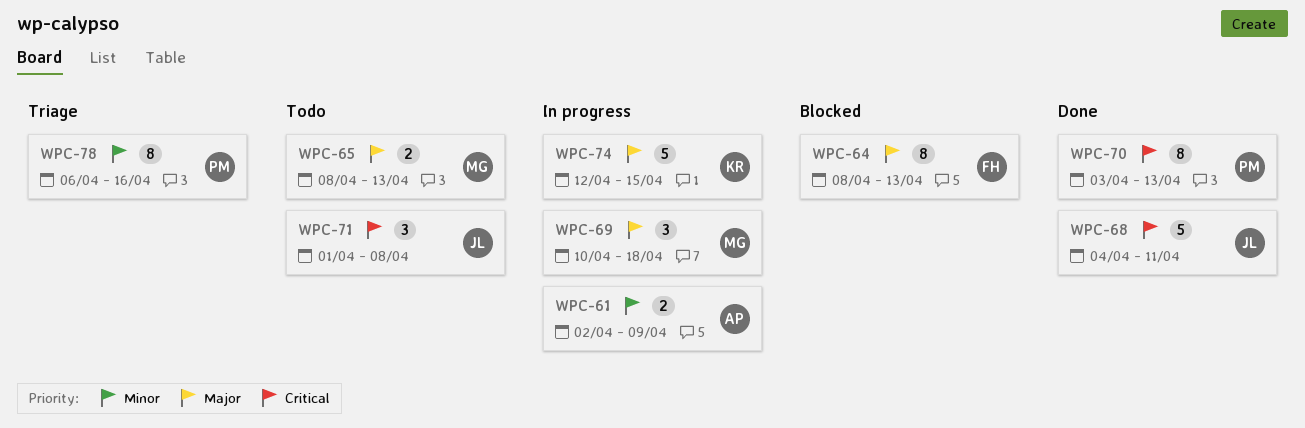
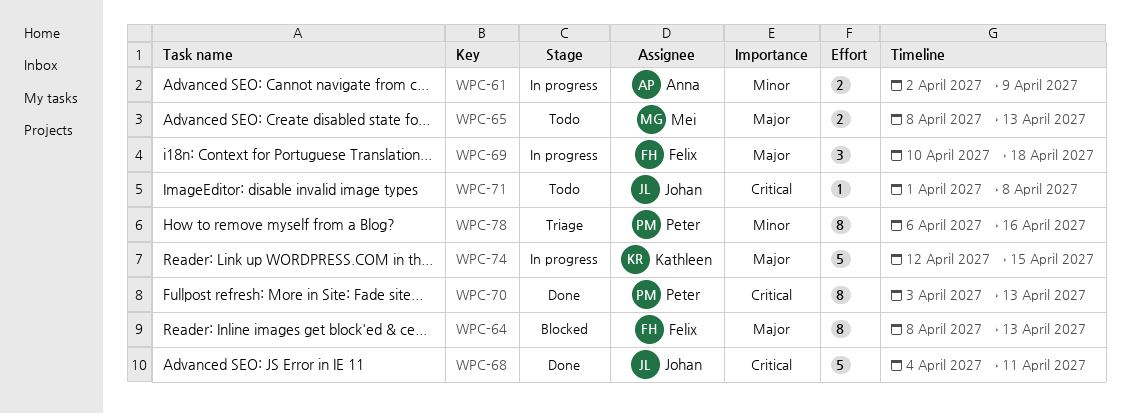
WPC-69, owner: Mei -> Felix
WPC-71, estimate: 3 -> 1

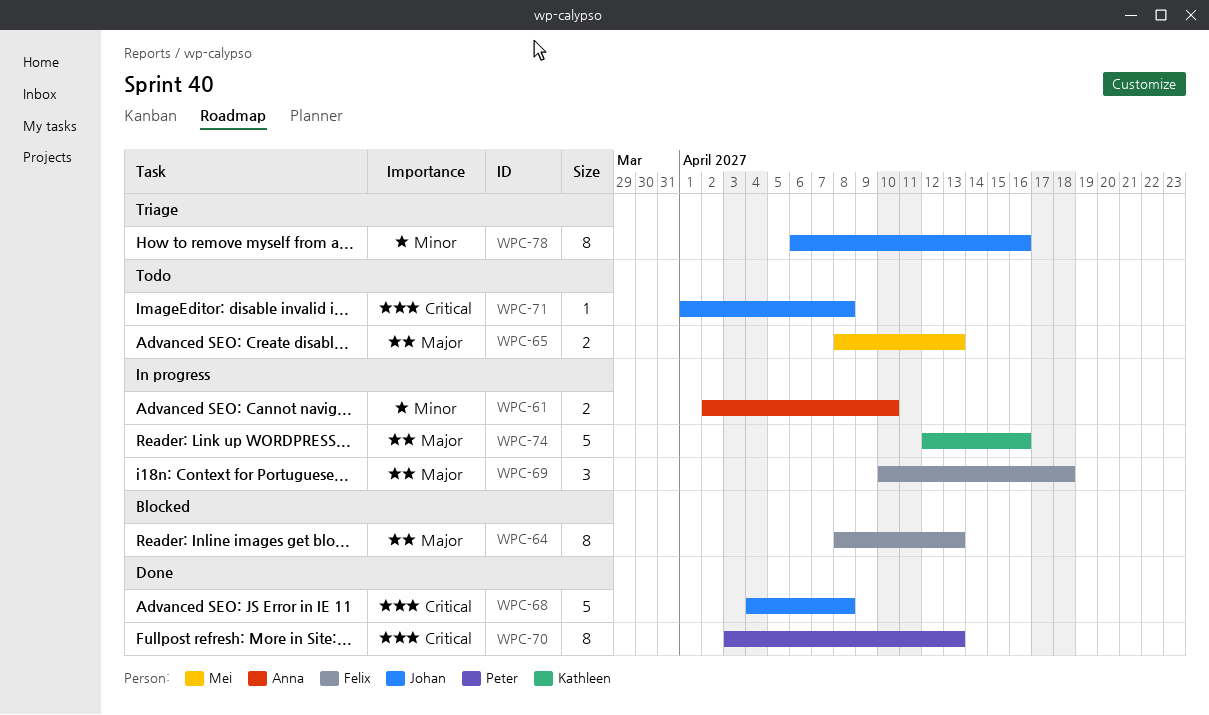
WPC-61, due: Apr 9 -> Apr 10
WPC-68, due: Apr 11 -> Apr 8
WPC-74, due: Apr 15 -> Apr 16
WPC-78, owner: Peter -> Johan

